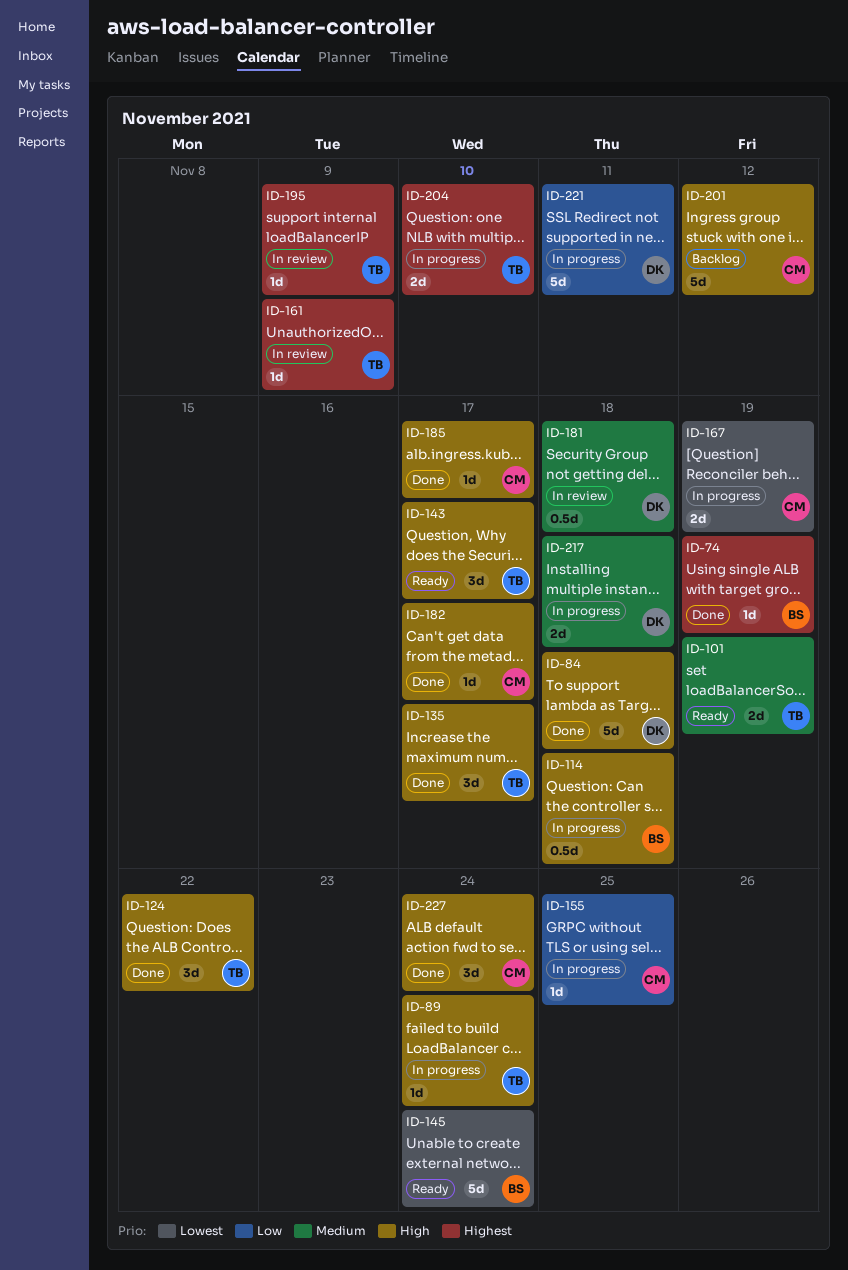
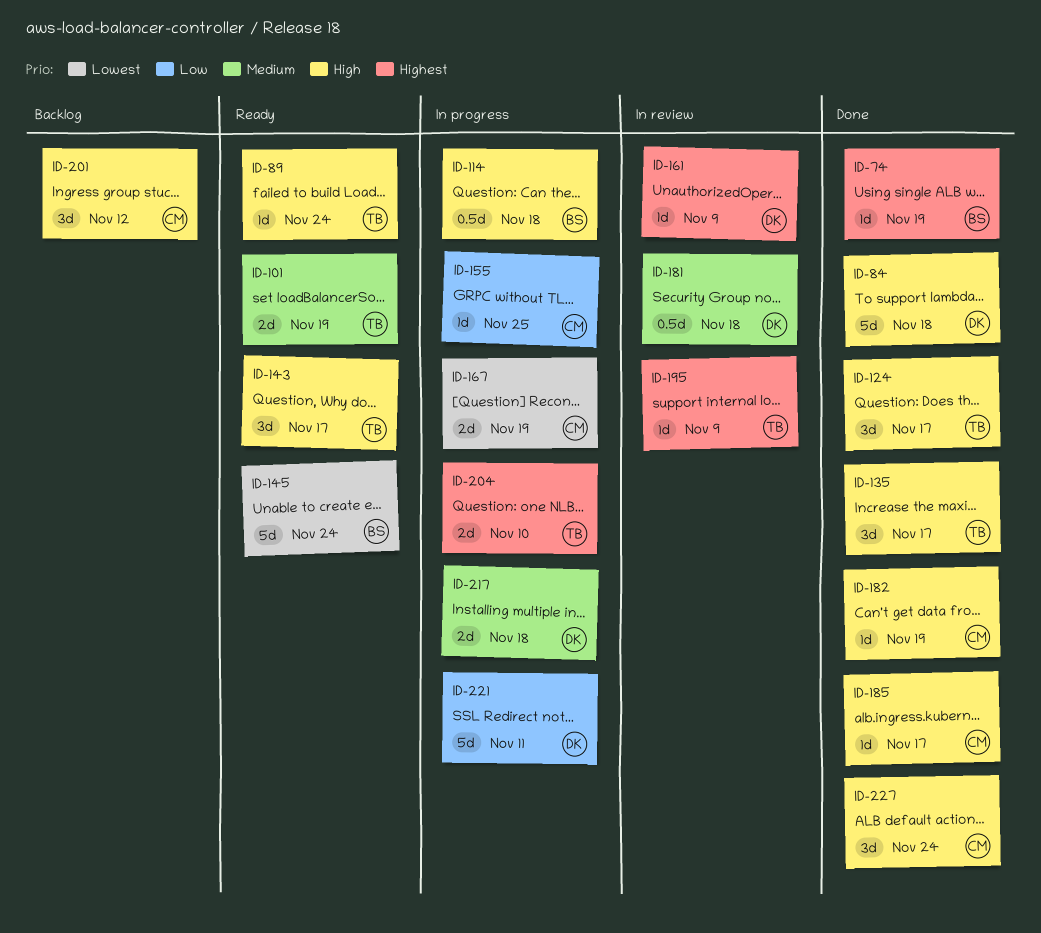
ID-89, status: In progress -> Ready
ID-124, due: Nov 22 -> Nov 17
ID-161, owner: TB -> DK
ID-182, due: Nov 17 -> Nov 19
ID-201, estimate: 5d -> 3d

